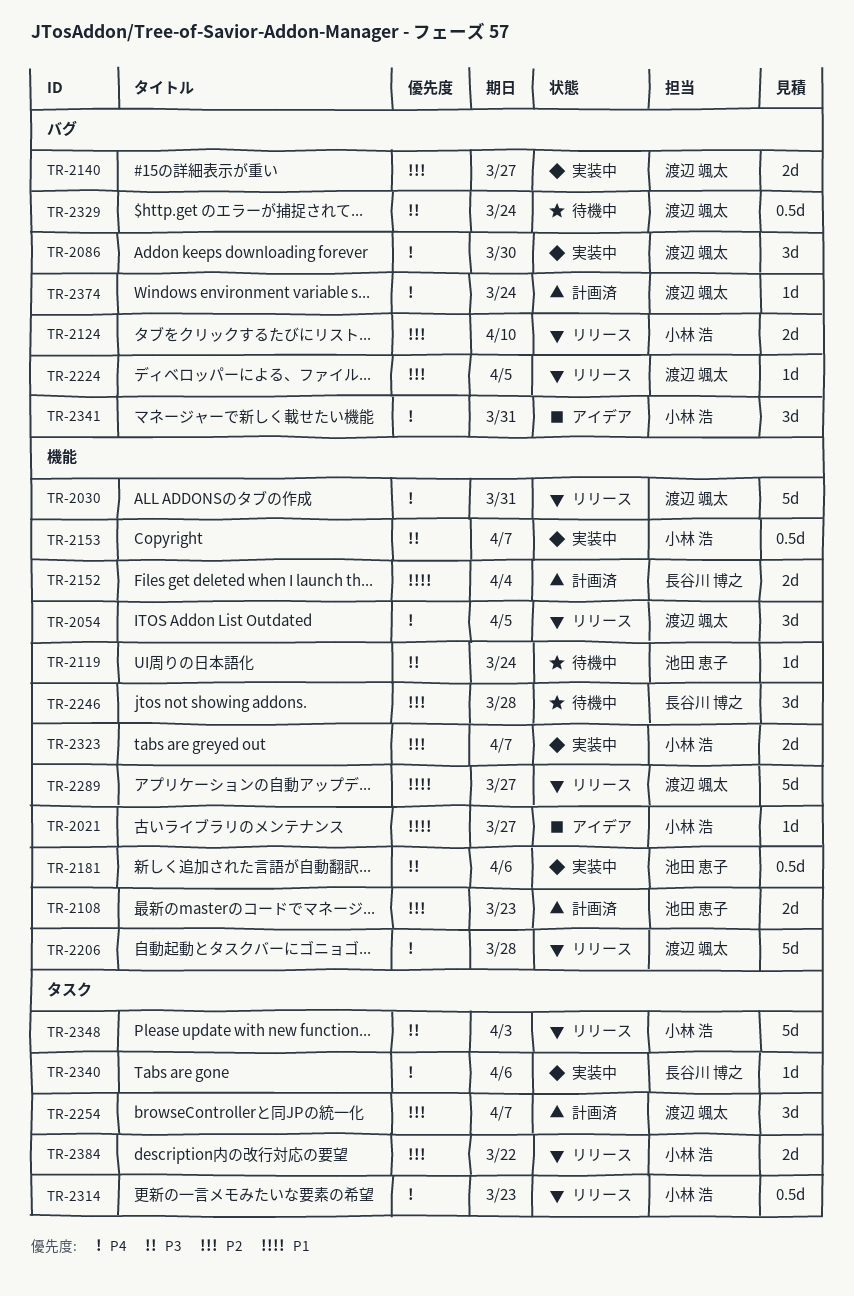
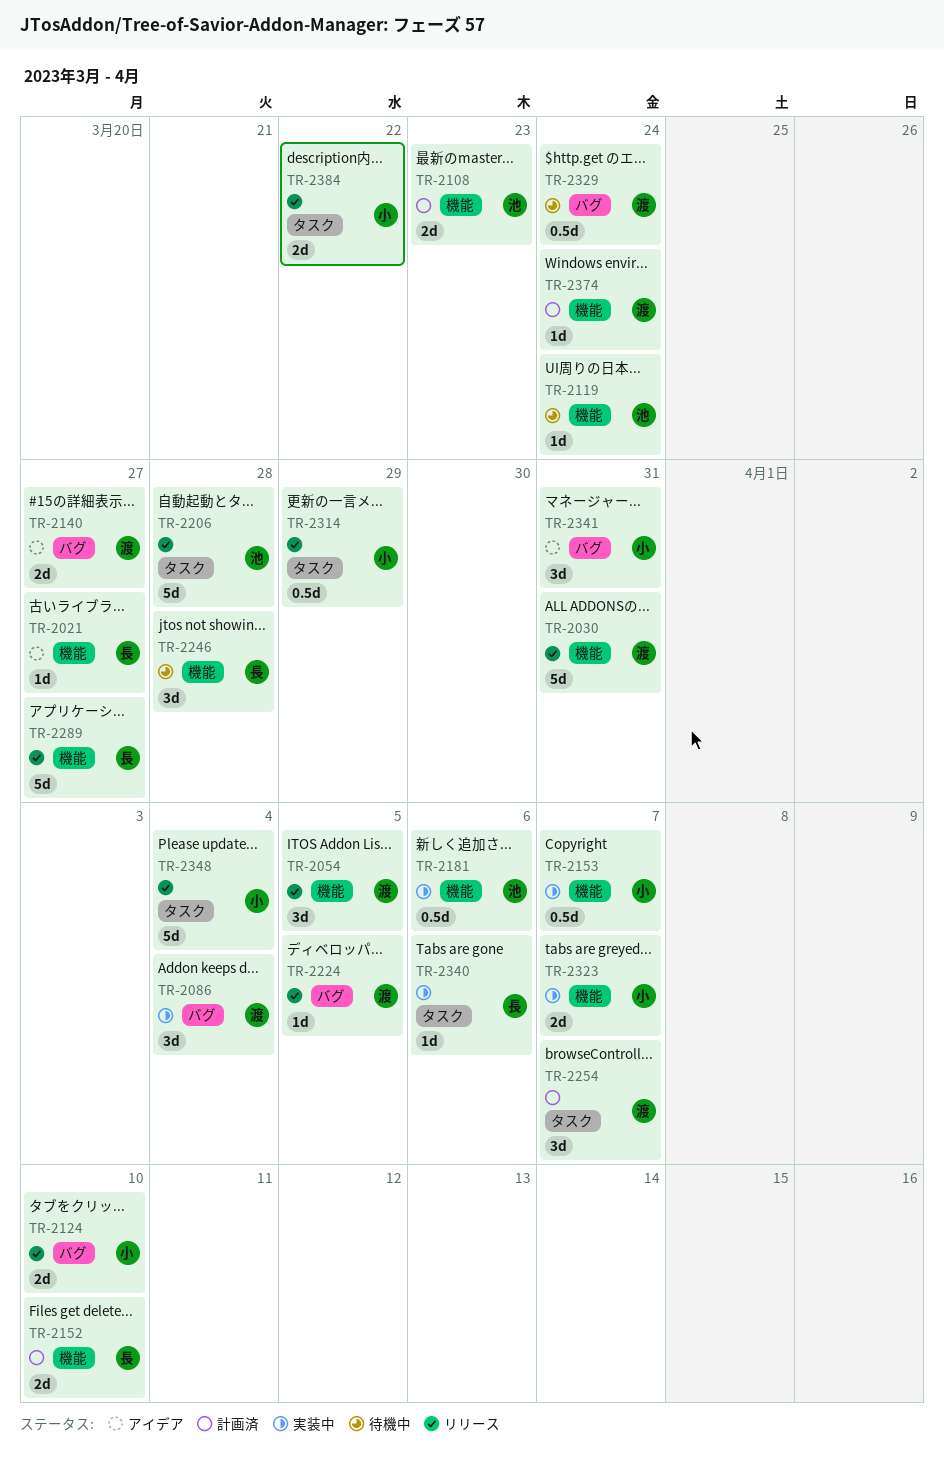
TR-2021, owner: 小林 浩 -> 長谷川 博之
TR-2086, due: Mar 30 -> Apr 4
TR-2140, status: 実装中 -> アイデア
TR-2152, due: Apr 4 -> Apr 10
TR-2206, owner: 渡辺 颯太 -> 池田 恵子
TR-2206, label: 機能 -> タスク
TR-2289, owner: 渡辺 颯太 -> 長谷川 博之
TR-2314, due: Mar 23 -> Mar 29
TR-2348, due: Apr 3 -> Apr 4
TR-2374, label: バグ -> 機能

